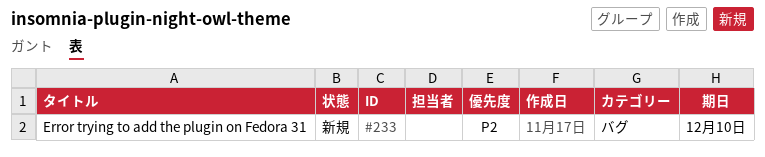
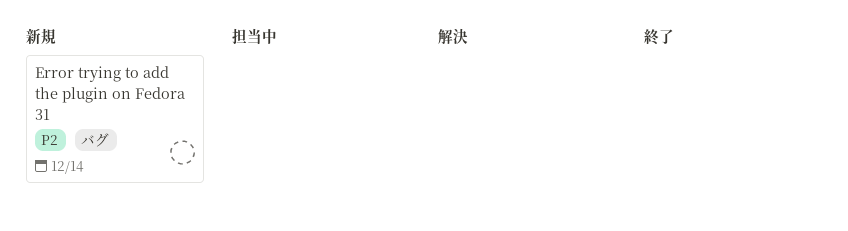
Error trying to add the plugin on Fedora 31, due: Dec 10 -> Dec 14

